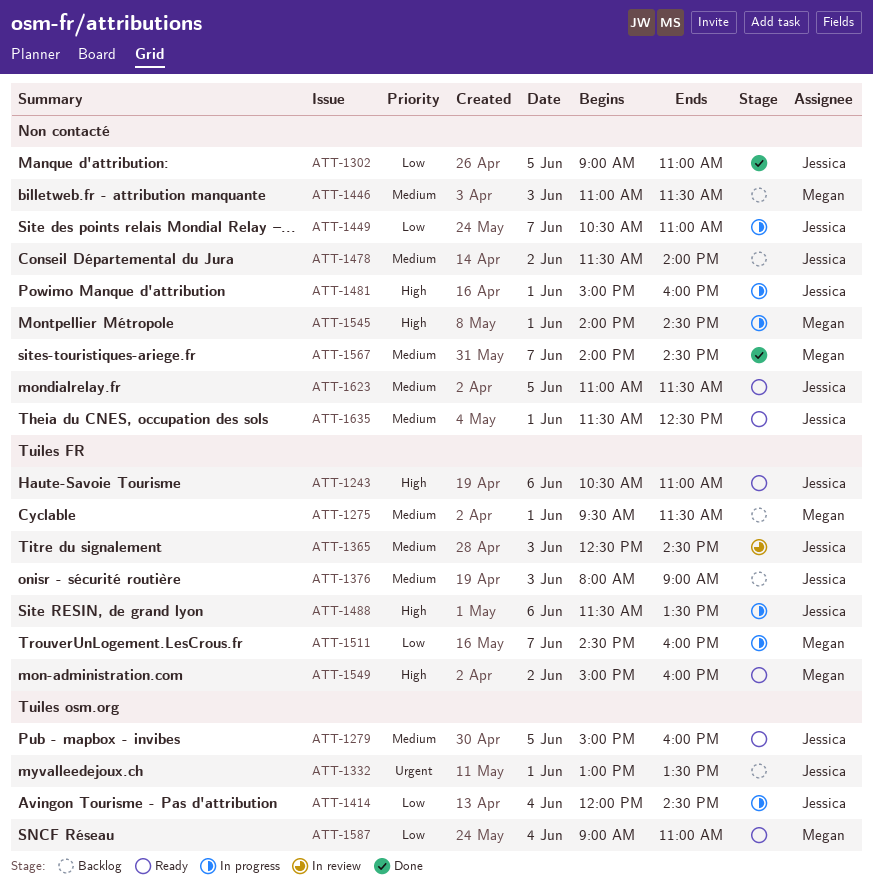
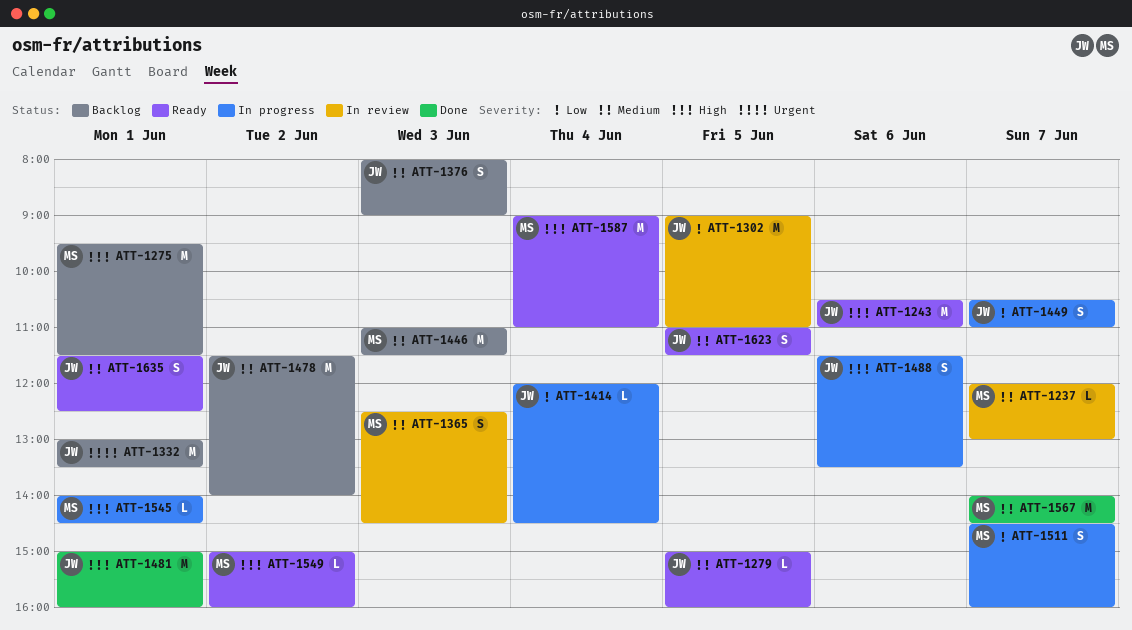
ATT-1237: none -> present
ATT-1275, priority: Medium -> High
ATT-1302, status: Done -> In review
ATT-1365, owner: Jessica -> Megan
ATT-1481, status: In progress -> Done
ATT-1587, priority: Low -> High

